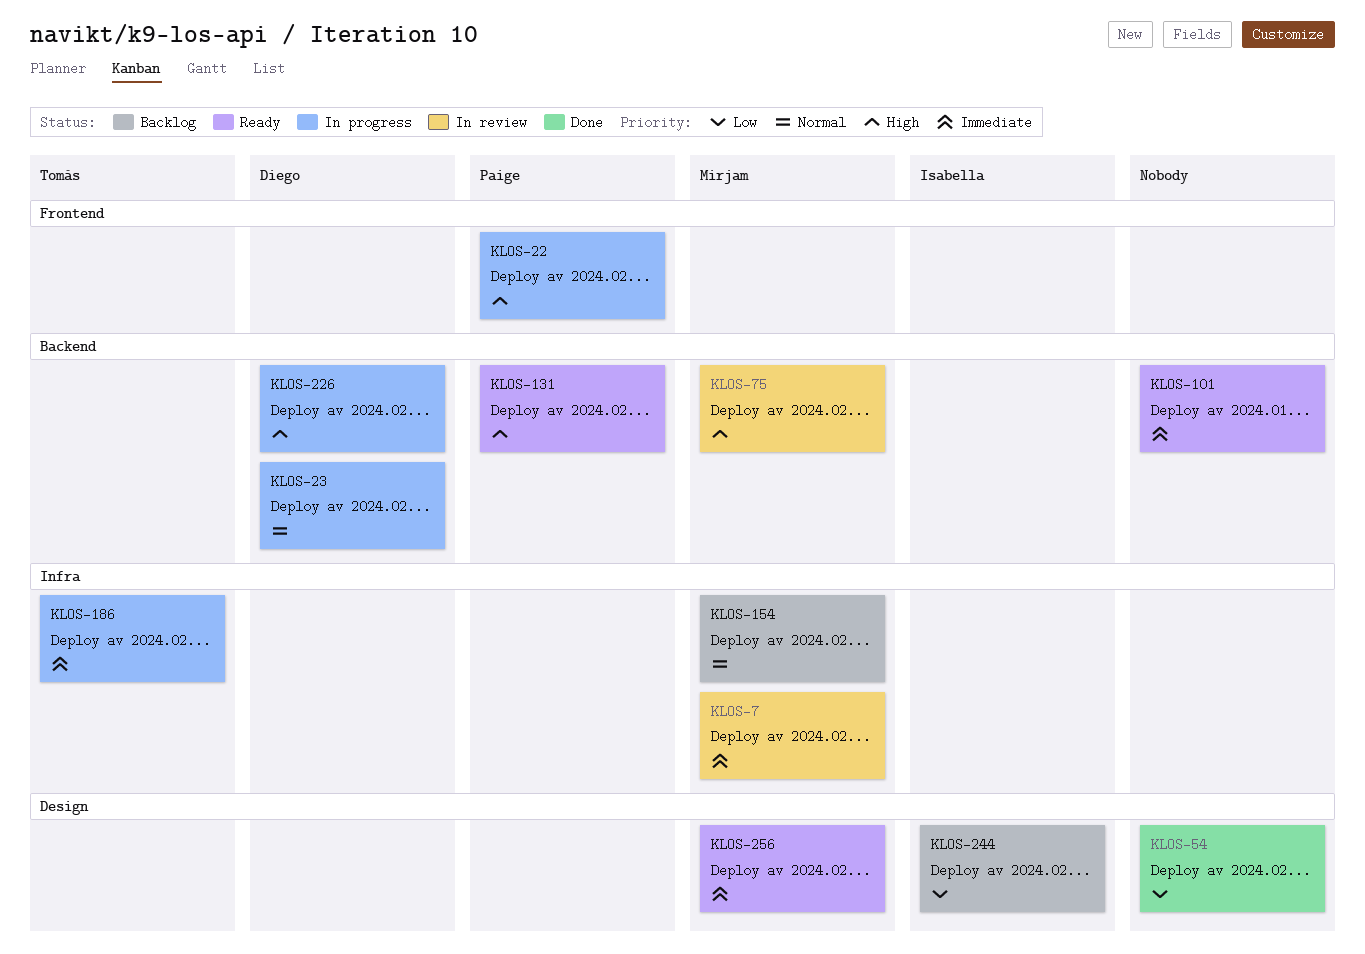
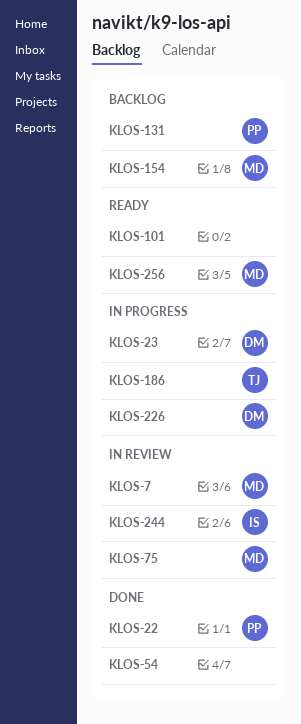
KLOS-22, status: In progress -> Done
KLOS-131, status: Ready -> Backlog
KLOS-244, status: Backlog -> In review

